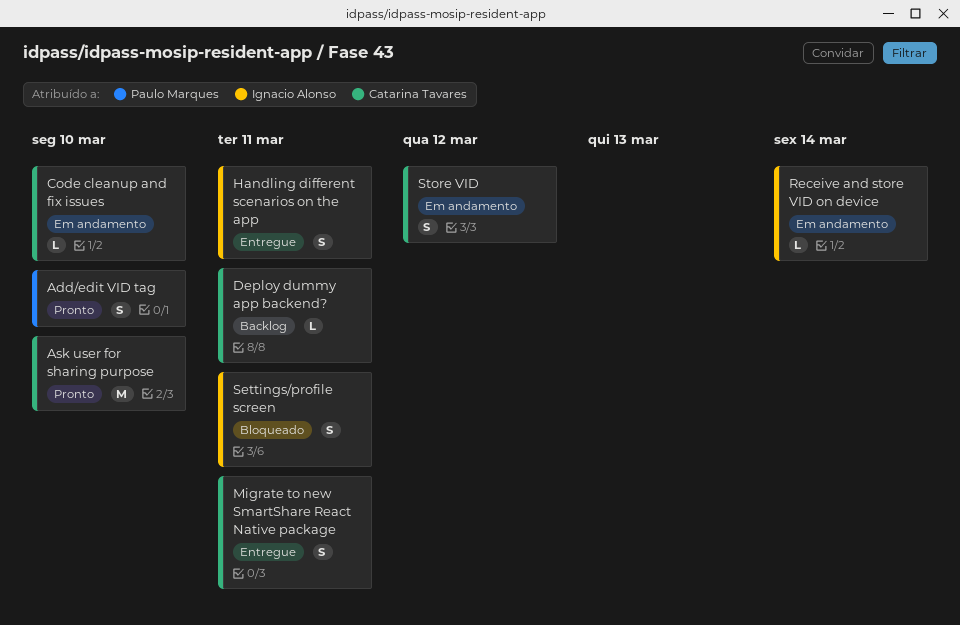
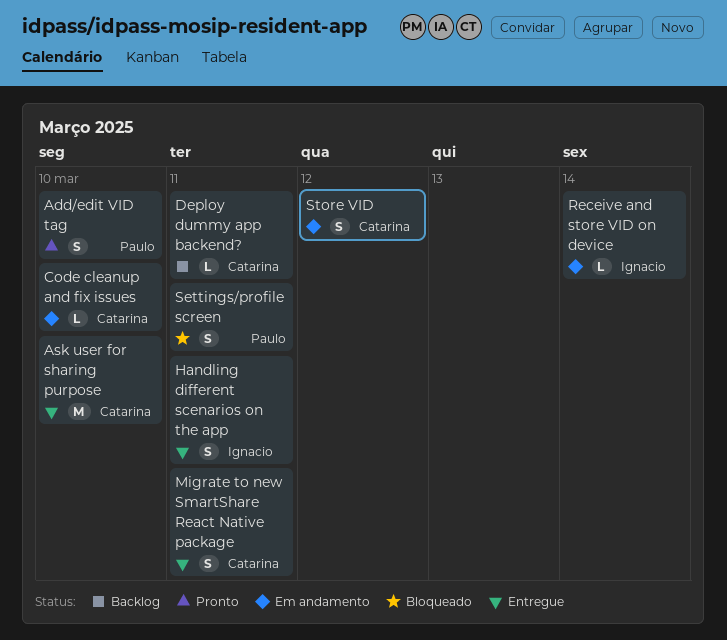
Ask user for sharing purpose, status: Pronto -> Entregue
Settings/profile screen, owner: Ignacio Alonso -> Paulo Marques

